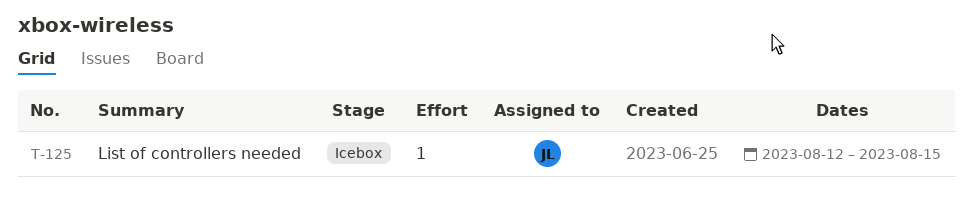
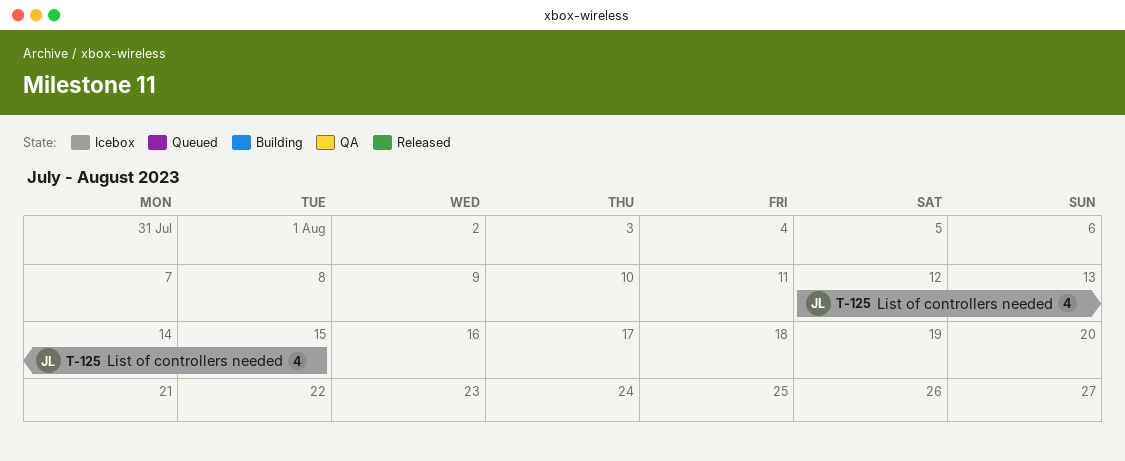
T-125, estimate: 1 -> 4

